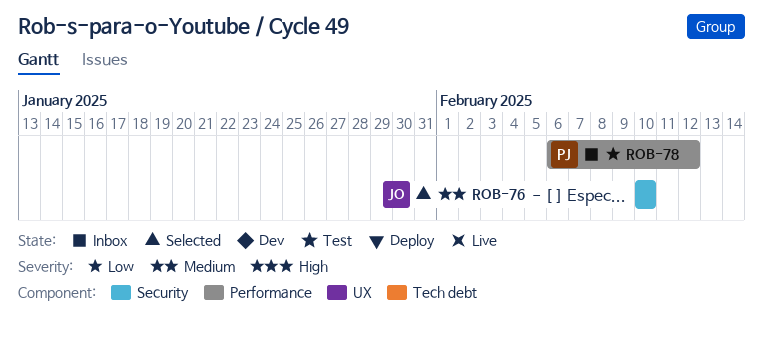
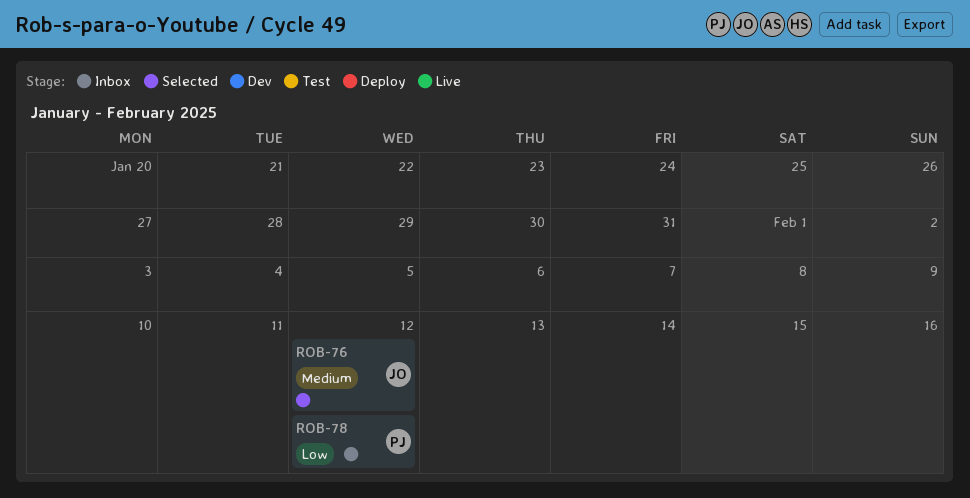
ROB-76, due: Feb 10 -> Feb 12

